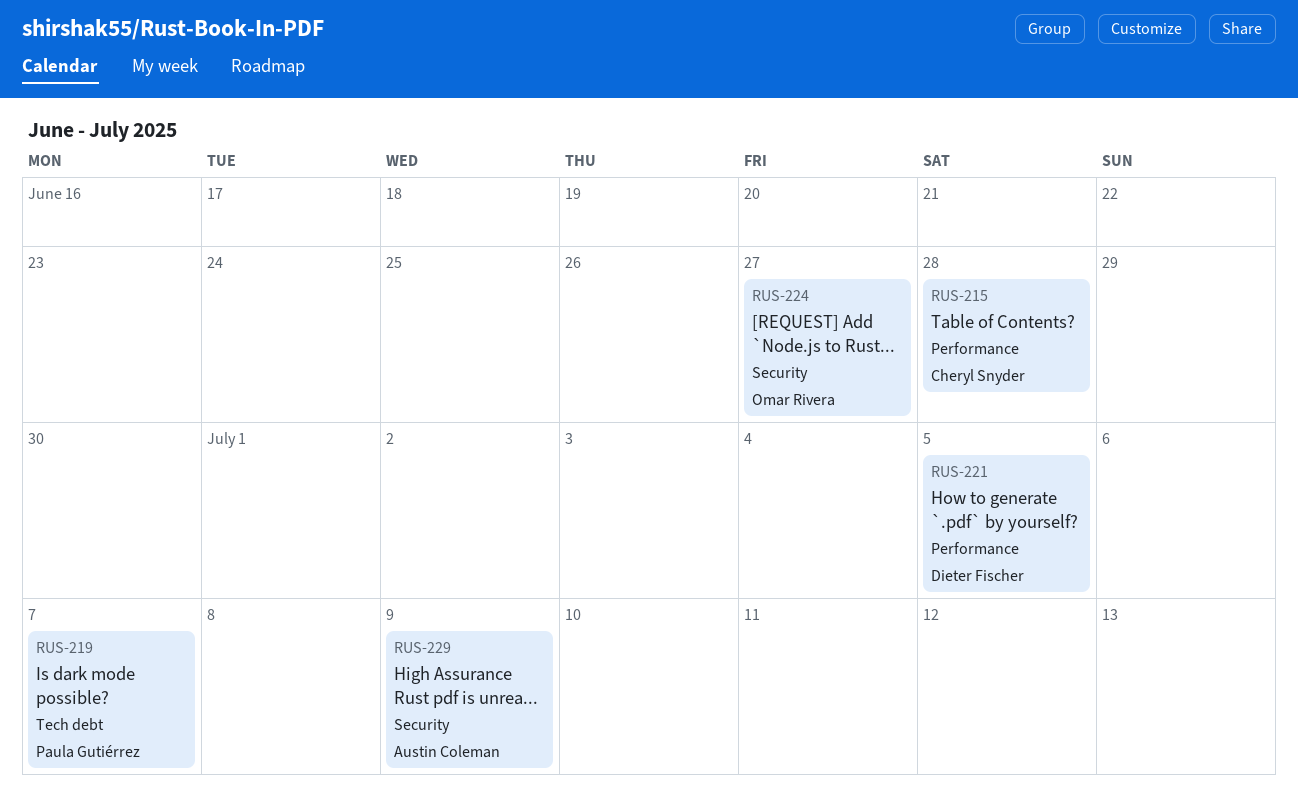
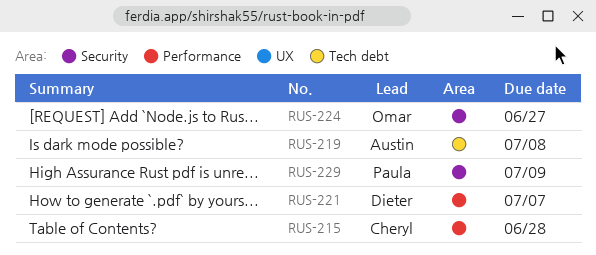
RUS-219, owner: Paula Gutiérrez -> Austin Coleman
RUS-219, due: Jul 7 -> Jul 8
RUS-221, due: Jul 5 -> Jul 7
RUS-229, owner: Austin Coleman -> Paula Gutiérrez

